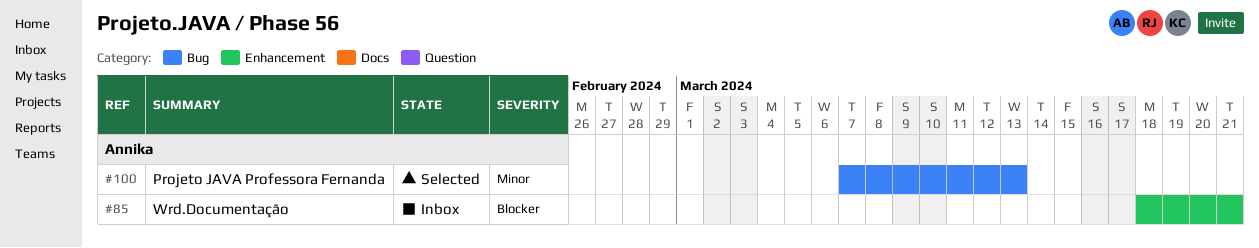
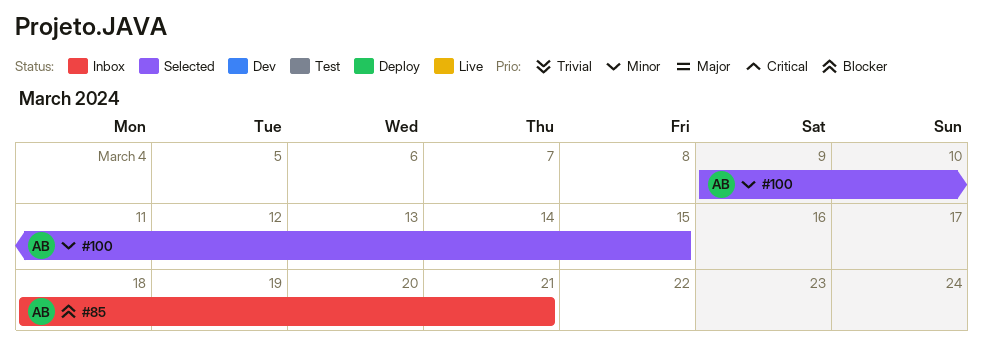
#100, start: Mar 7 -> Mar 9
#100, due: Mar 13 -> Mar 15

